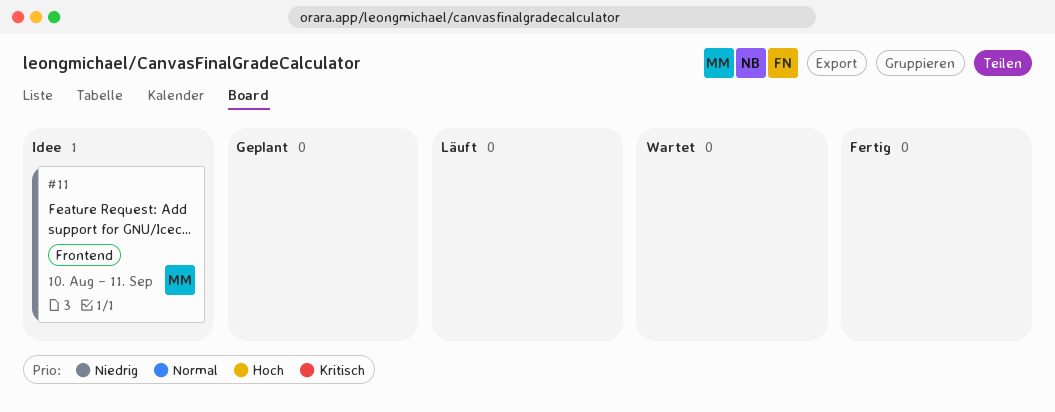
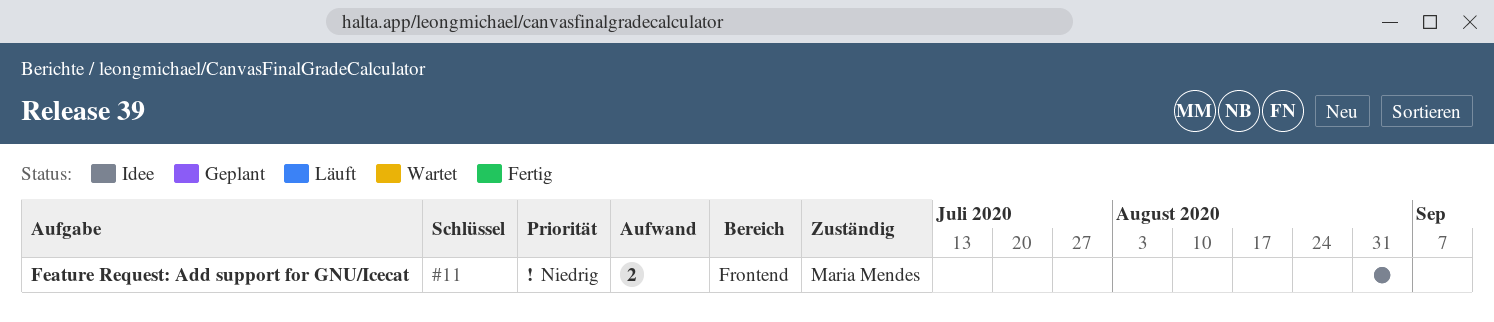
#11, start: Aug 10 -> Aug 31
#11, due: Sep 11 -> Sep 4

